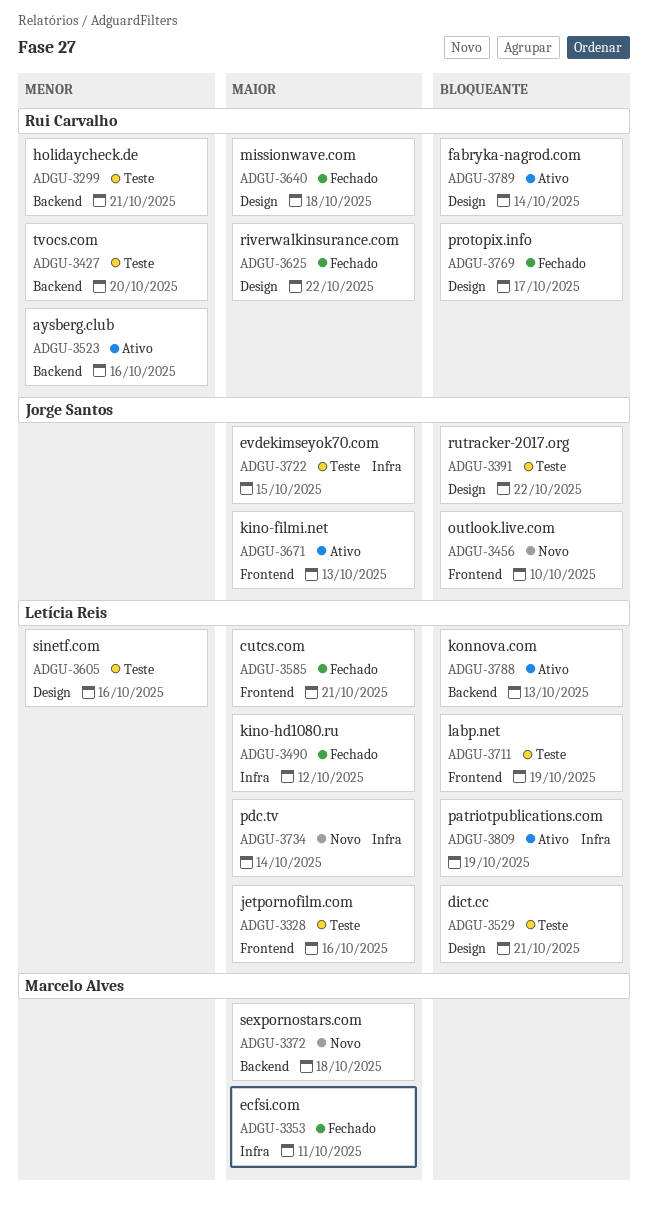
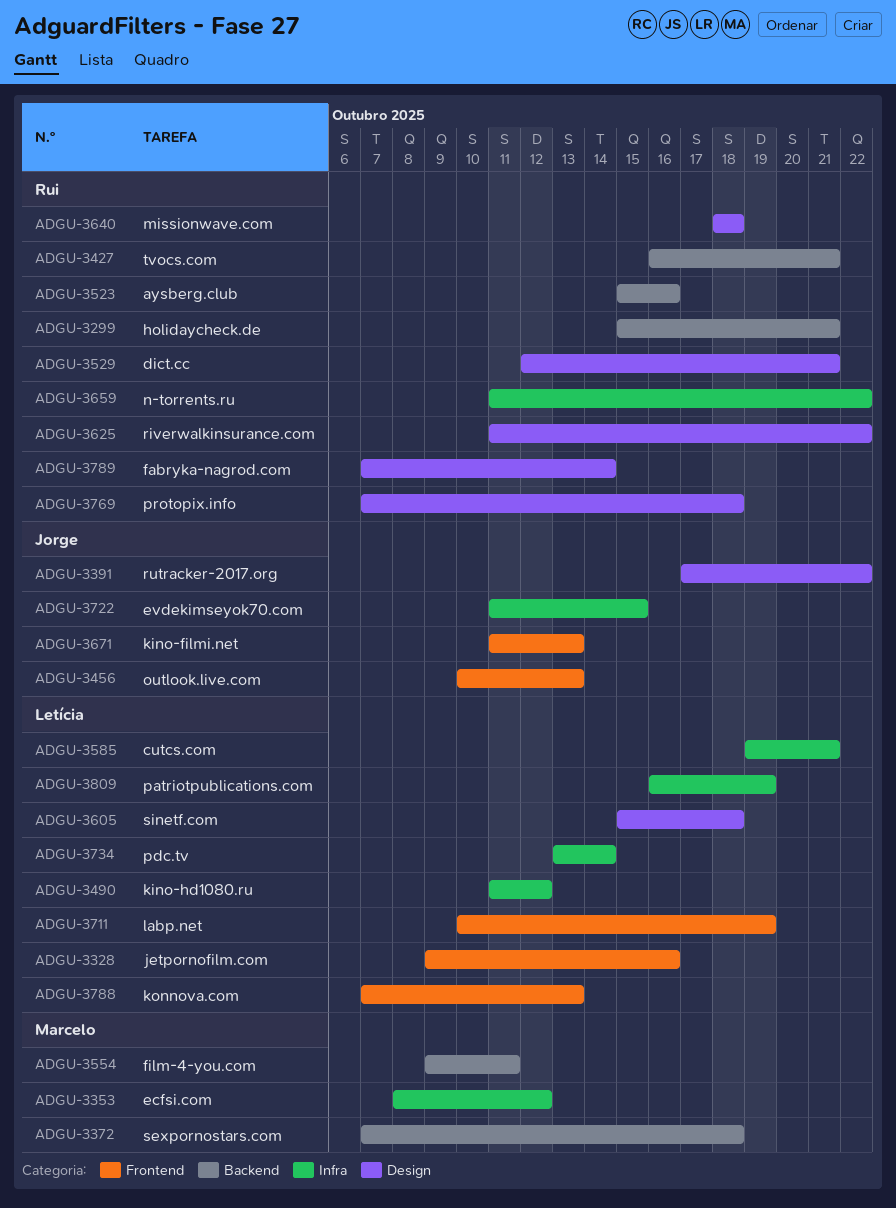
ADGU-3353, due: Oct 11 -> Oct 12
ADGU-3427, due: Oct 20 -> Oct 21
ADGU-3456, due: Oct 10 -> Oct 13
ADGU-3529, owner: Letícia Reis -> Rui Carvalho
ADGU-3554: none -> present
ADGU-3585, label: Frontend -> Infra
ADGU-3605, due: Oct 16 -> Oct 18
ADGU-3659: none -> present
ADGU-3769, due: Oct 17 -> Oct 18
ADGU-3788, label: Backend -> Frontend

